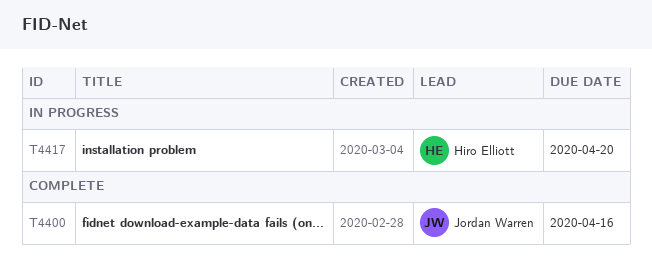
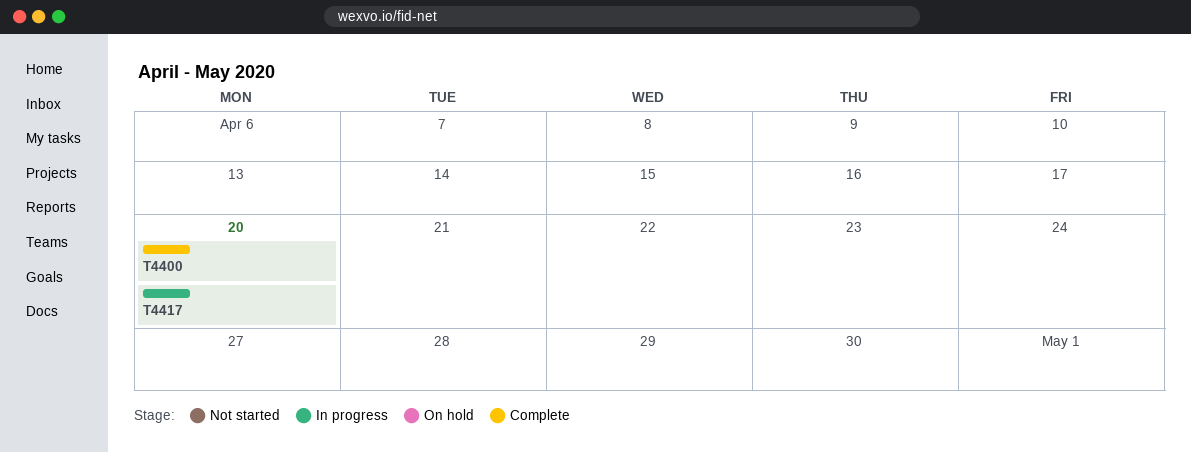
T4400, due: Apr 16 -> Apr 20

